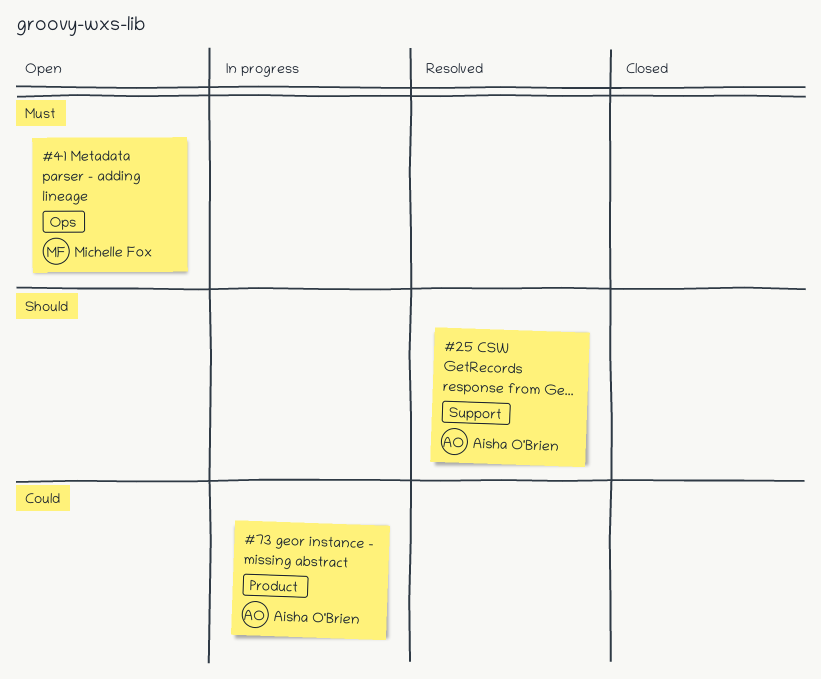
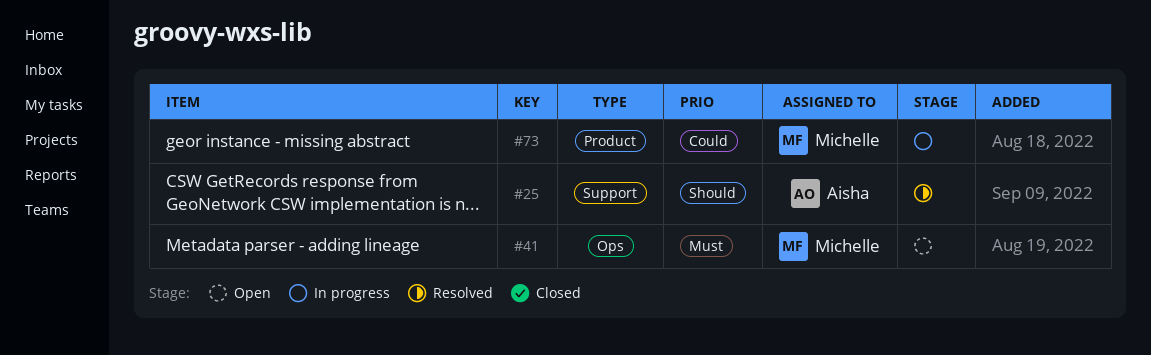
#73, owner: Aisha O'Brien -> Michelle Fox

